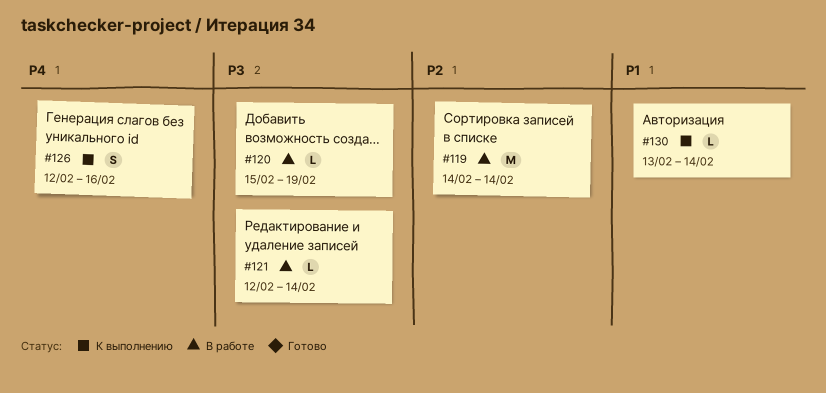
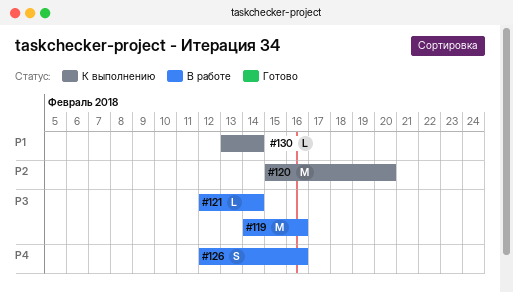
#119, priority: P2 -> P3
#119, due: Feb 14 -> Feb 16
#120, status: В работе -> К выполнению
#120, priority: P3 -> P2
#120, estimate: L -> M
#120, due: Feb 19 -> Feb 20
#126, status: К выполнению -> В работе

